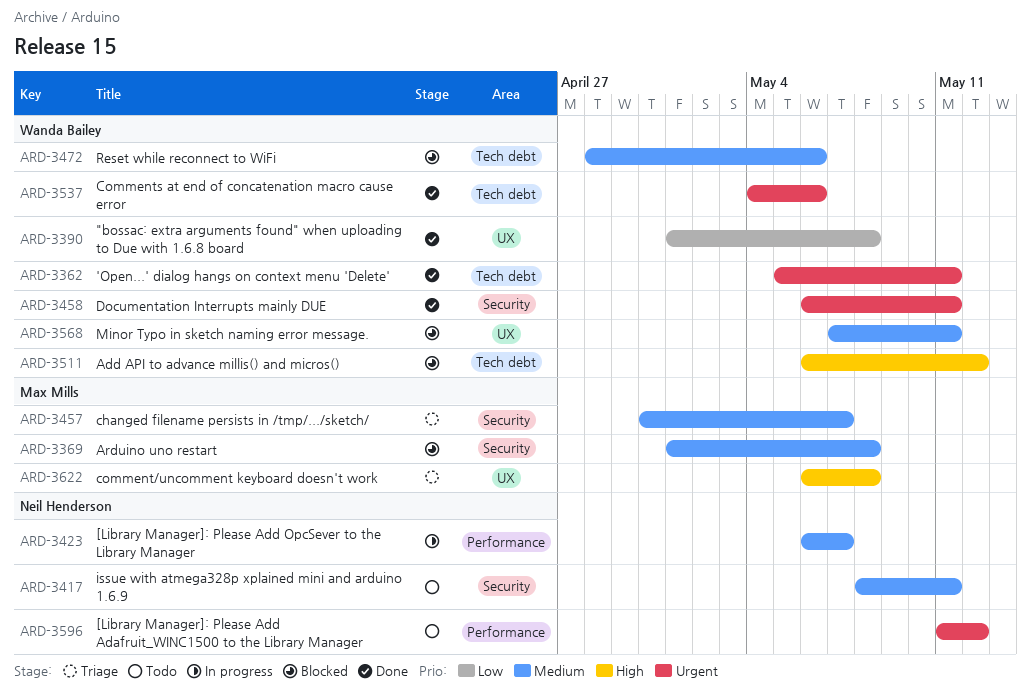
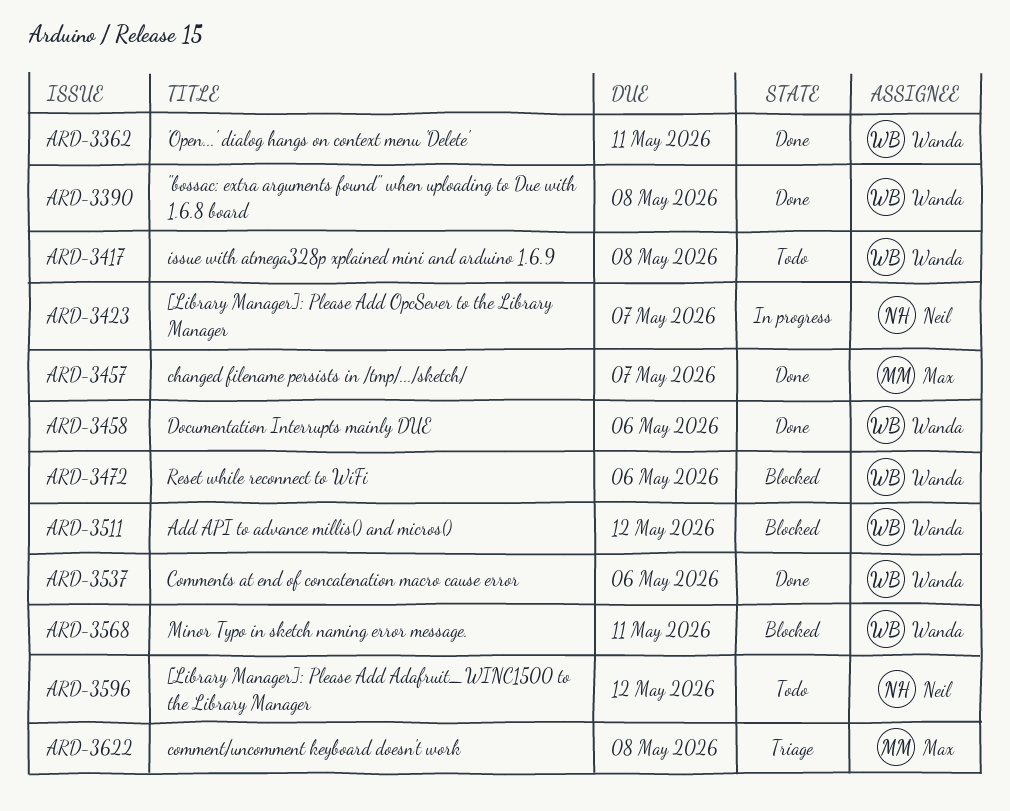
ARD-3369: present -> none
ARD-3417, owner: Neil Henderson -> Wanda Bailey
ARD-3417, due: May 11 -> May 8
ARD-3457, status: Triage -> Done
ARD-3458, due: May 11 -> May 6

